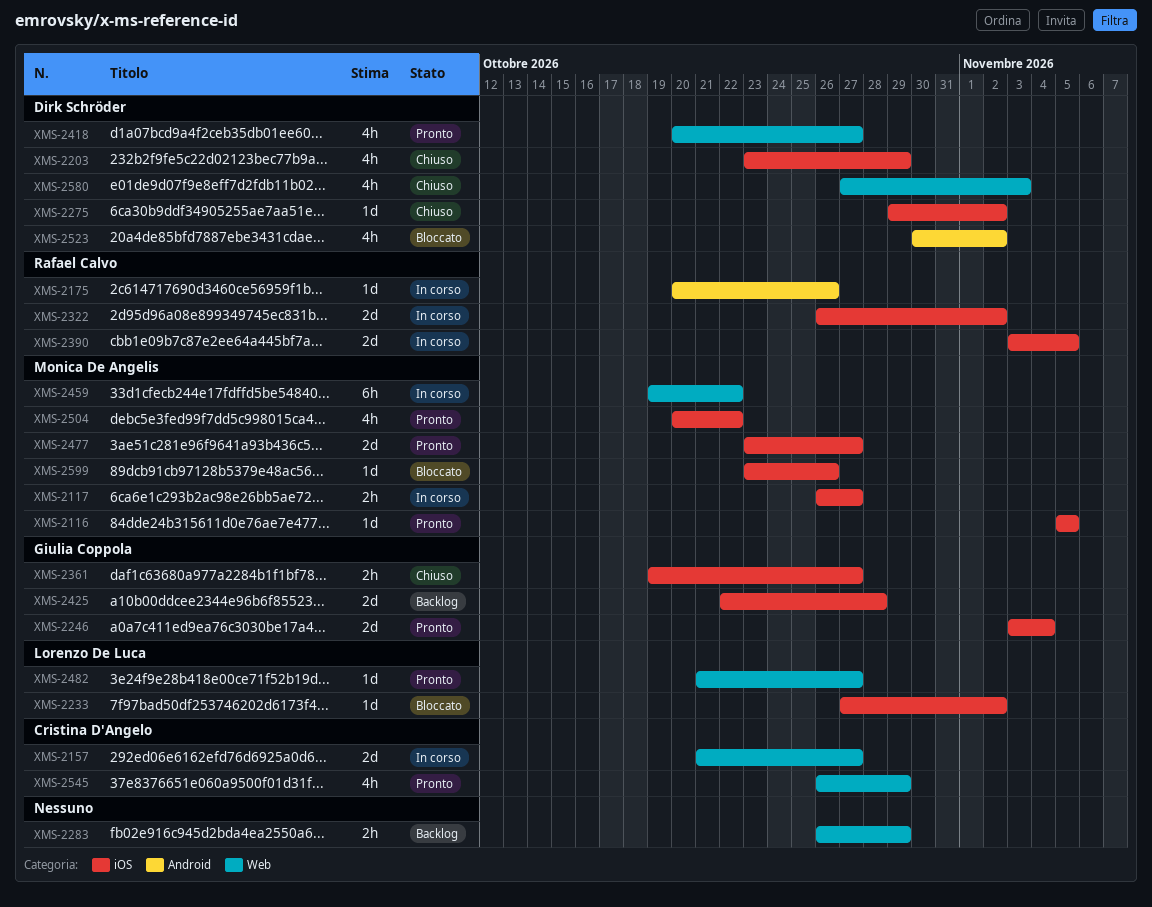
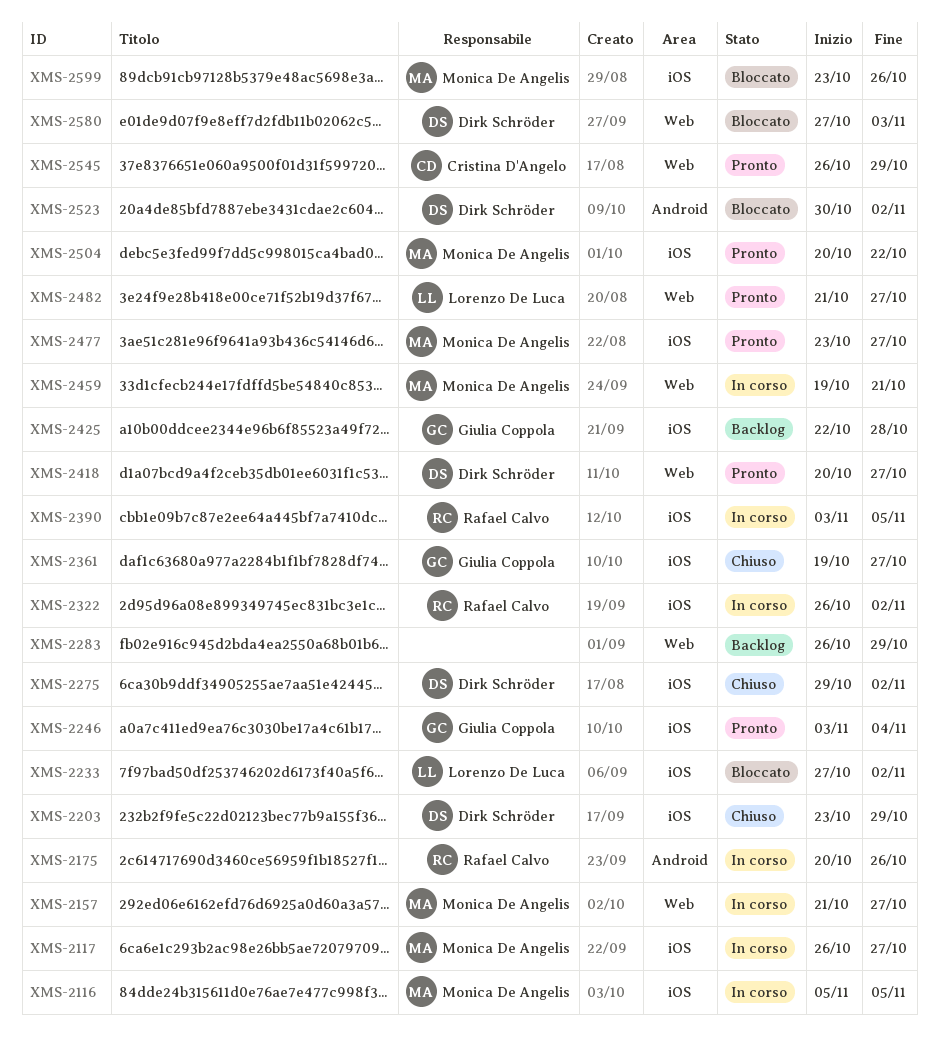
XMS-2116, status: Pronto -> In corso
XMS-2157, owner: Cristina D'Angelo -> Monica De Angelis
XMS-2459, due: Oct 22 -> Oct 21
XMS-2580, status: Chiuso -> Bloccato

